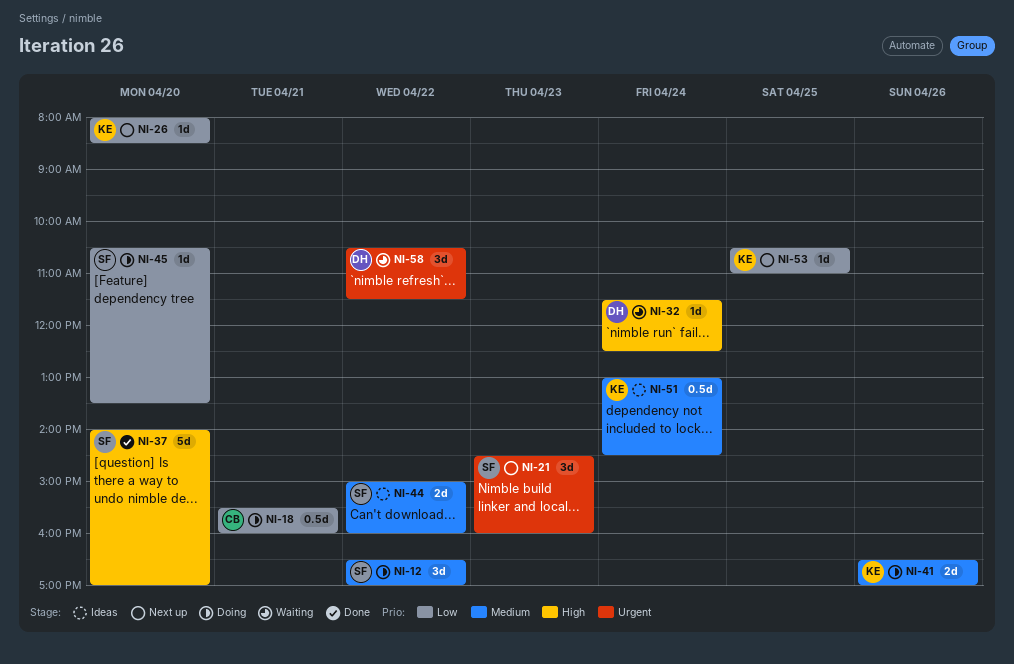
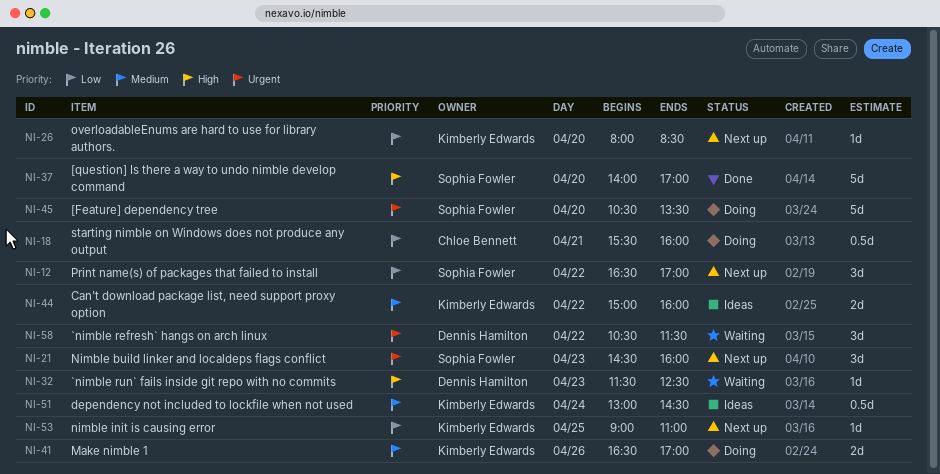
NI-12, status: Doing -> Next up
NI-12, priority: Medium -> Low
NI-32, day: Apr 24 -> Apr 23
NI-44, owner: Sophia Fowler -> Kimberly Edwards
NI-45, priority: Low -> Urgent
NI-45, estimate: 1d -> 5d
NI-53, begins: 10:30 -> 09:00

